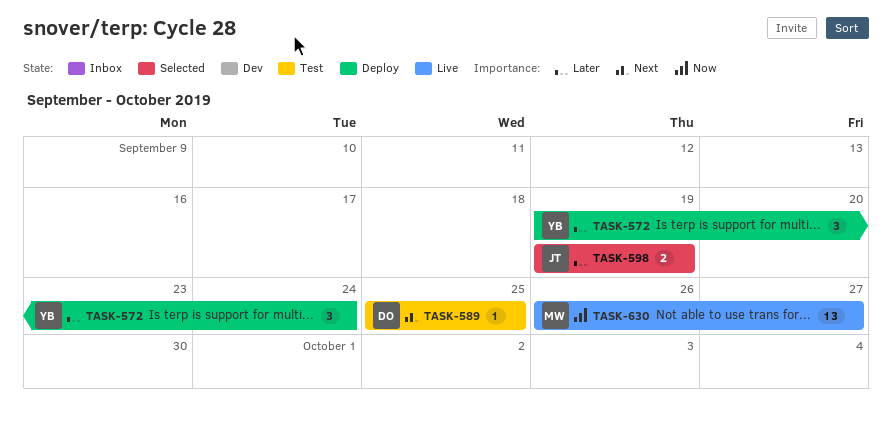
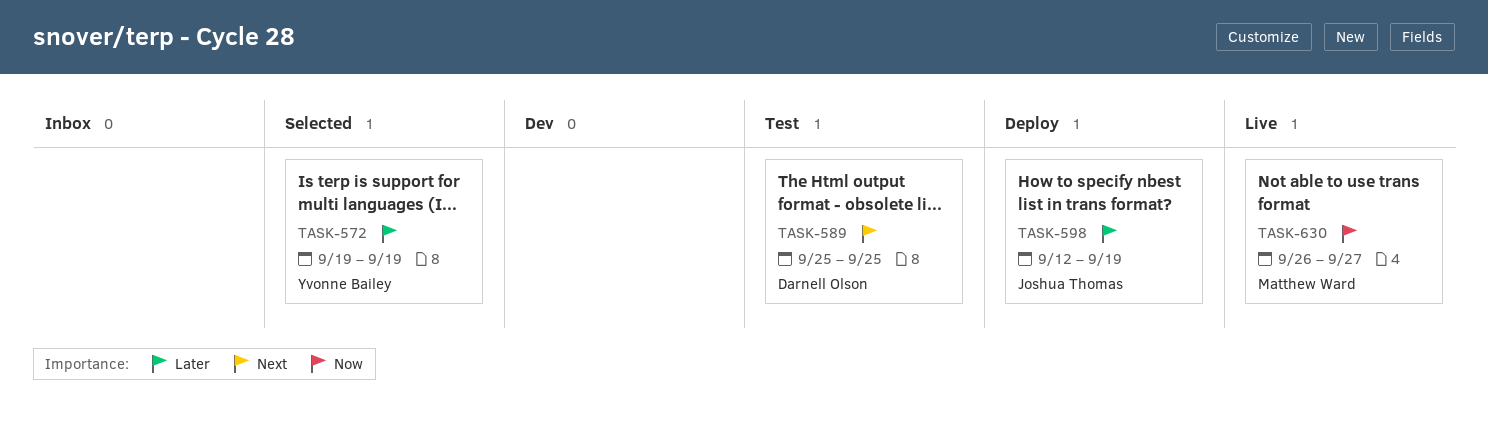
TASK-572, status: Deploy -> Selected
TASK-572, due: Sep 24 -> Sep 19
TASK-598, status: Selected -> Deploy
TASK-598, start: Sep 19 -> Sep 12

